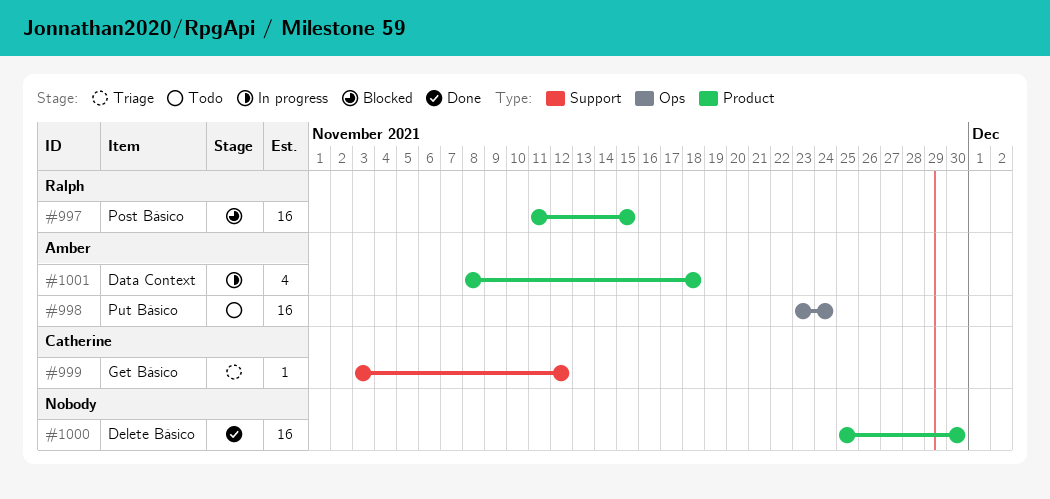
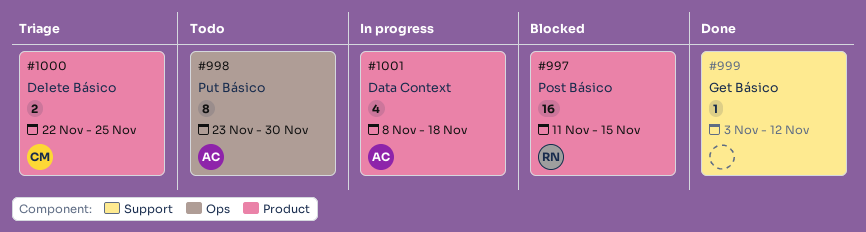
#998, estimate: 16 -> 8
#998, due: Nov 24 -> Nov 30
#999, status: Triage -> Done
#999, owner: Catherine -> none
#1000, status: Done -> Triage
#1000, owner: none -> Catherine
#1000, estimate: 16 -> 2
#1000, start: Nov 25 -> Nov 22
#1000, due: Nov 30 -> Nov 25

